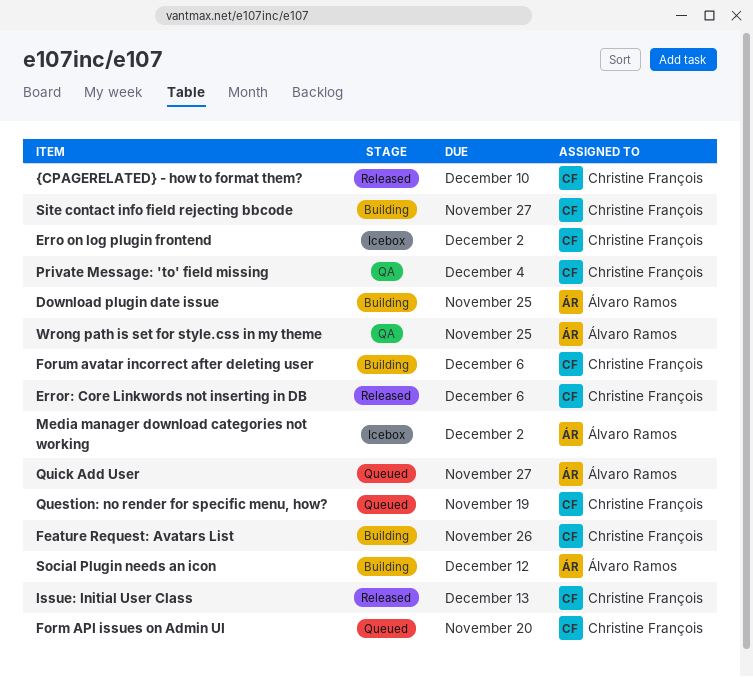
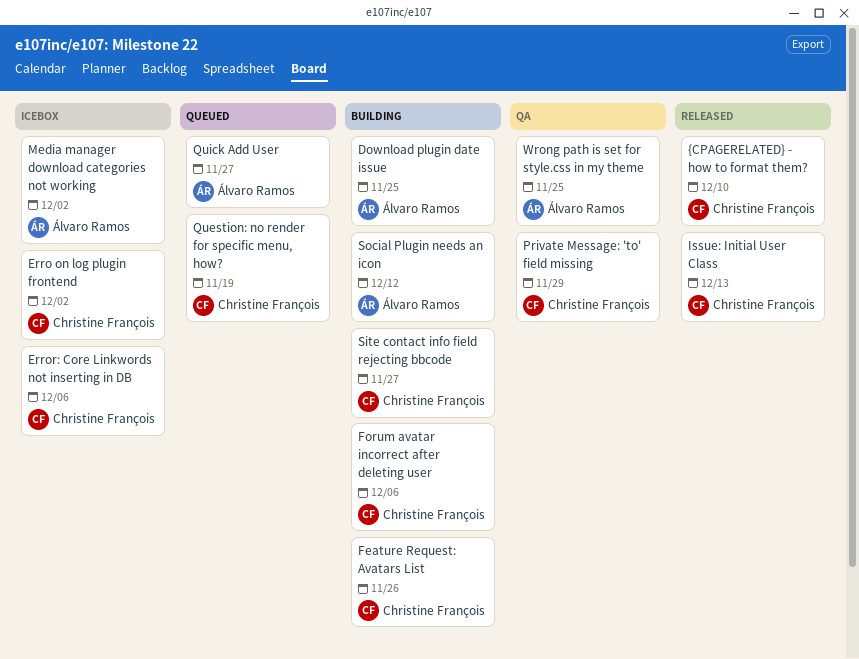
Error: Core Linkwords not inserting in DB, status: Released -> Icebox
Form API issues on Admin UI: present -> none
Private Message: 'to' field missing, due: Dec 4 -> Nov 29

